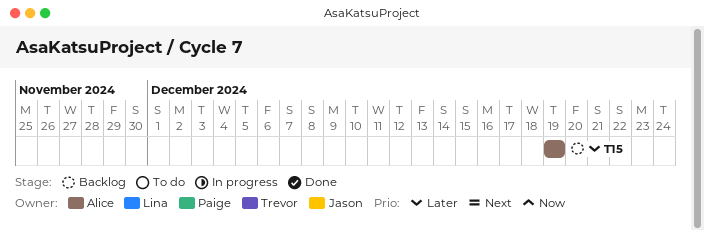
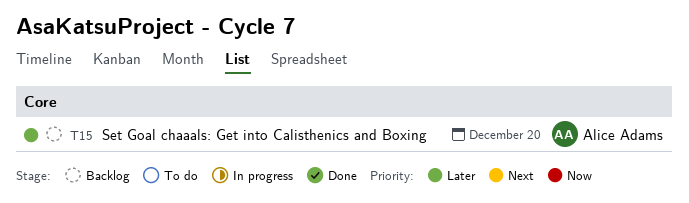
T15, due: Dec 19 -> Dec 20

